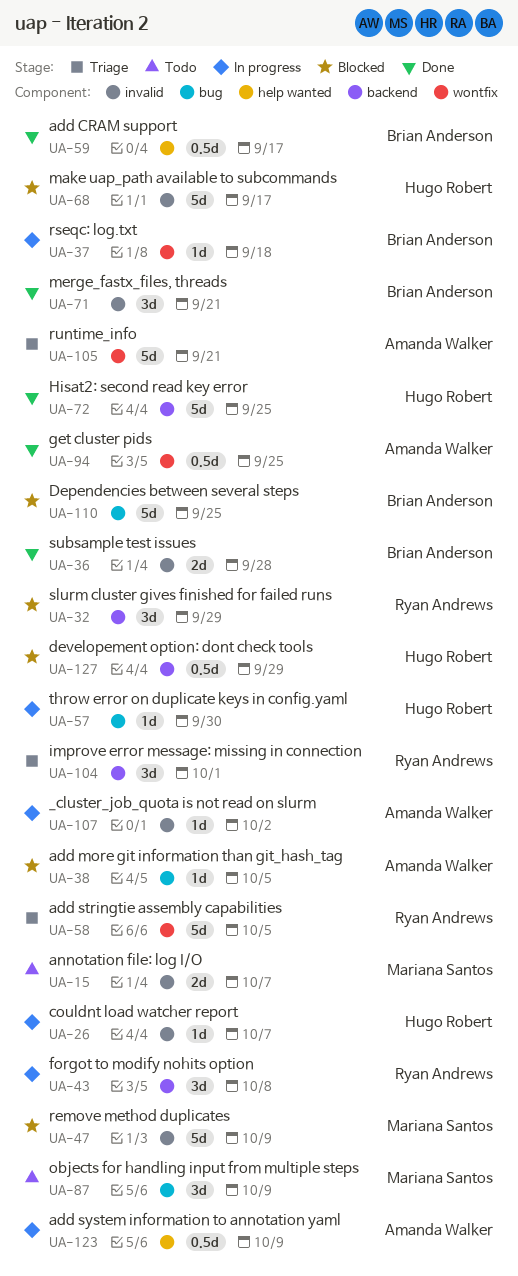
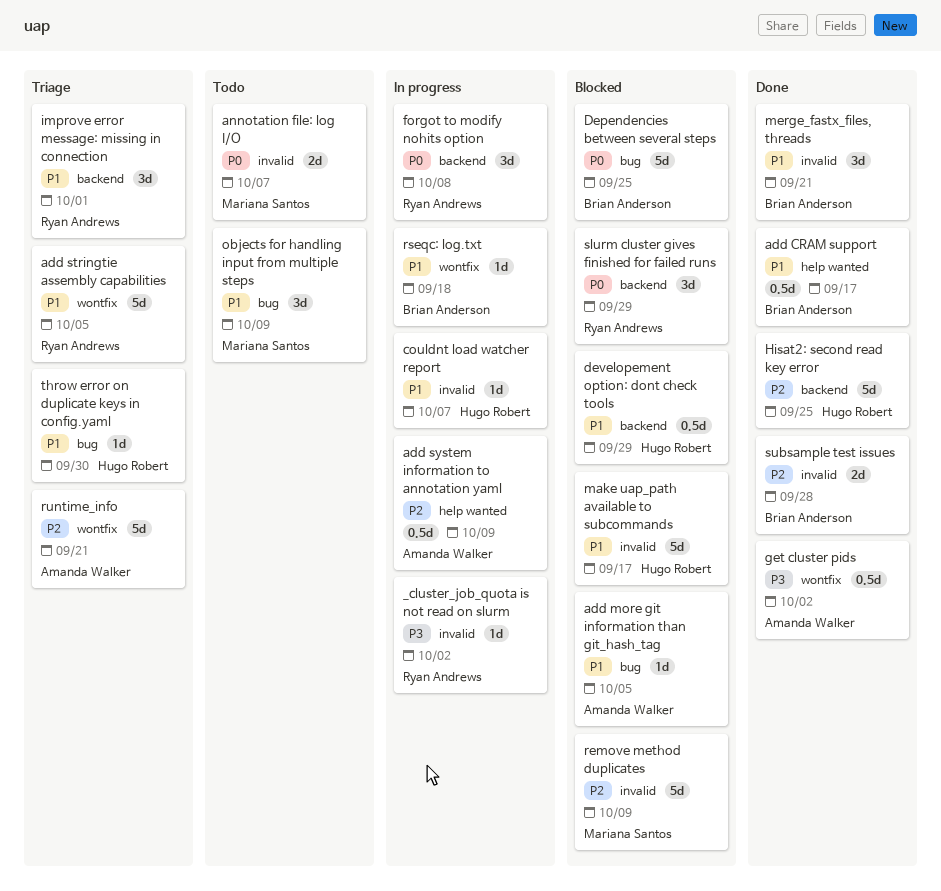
_cluster_job_quota is not read on slurm, owner: Amanda Walker -> Ryan Andrews
get cluster pids, due: Sep 25 -> Oct 2
throw error on duplicate keys in config.yaml, status: In progress -> Triage

